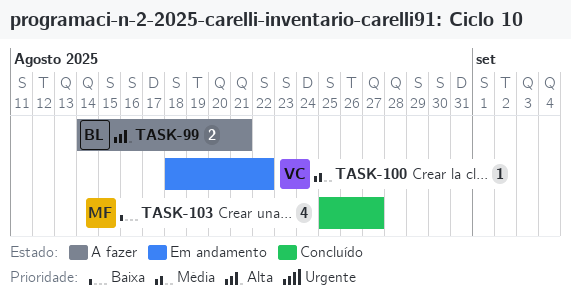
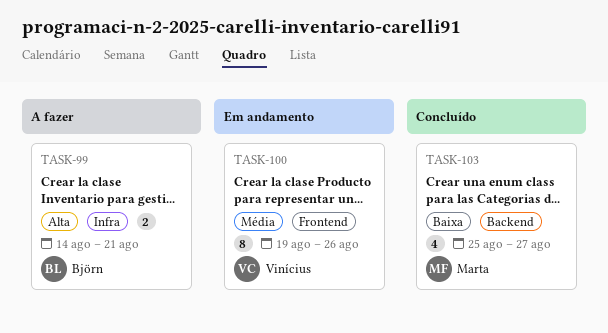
TASK-100, estimate: 1 -> 8
TASK-100, start: Aug 18 -> Aug 19
TASK-100, due: Aug 22 -> Aug 26

